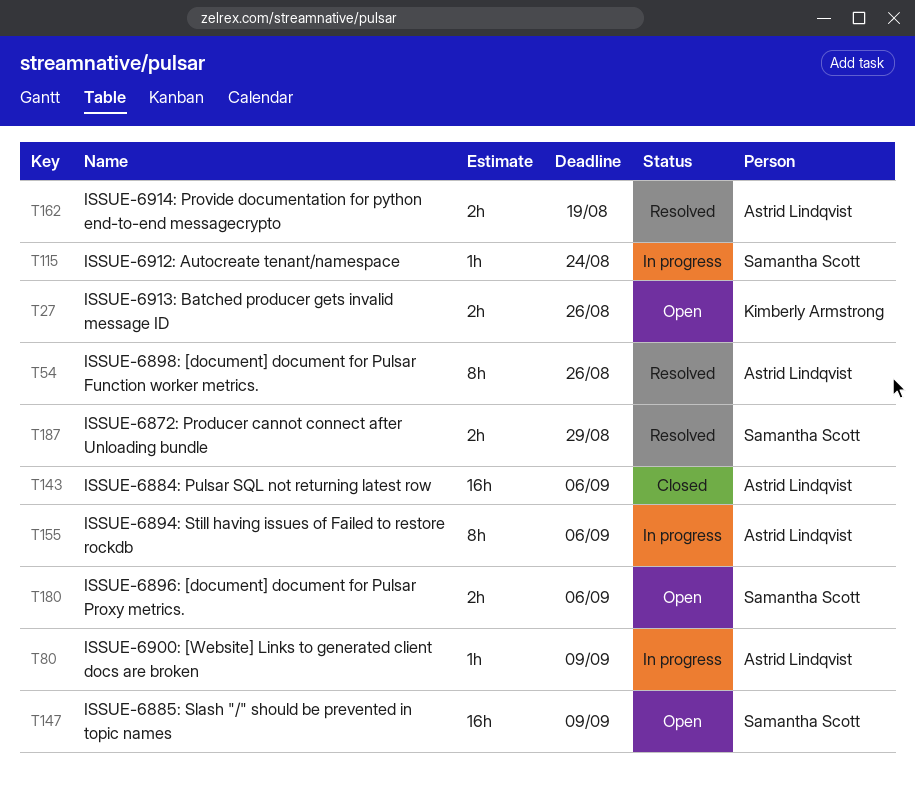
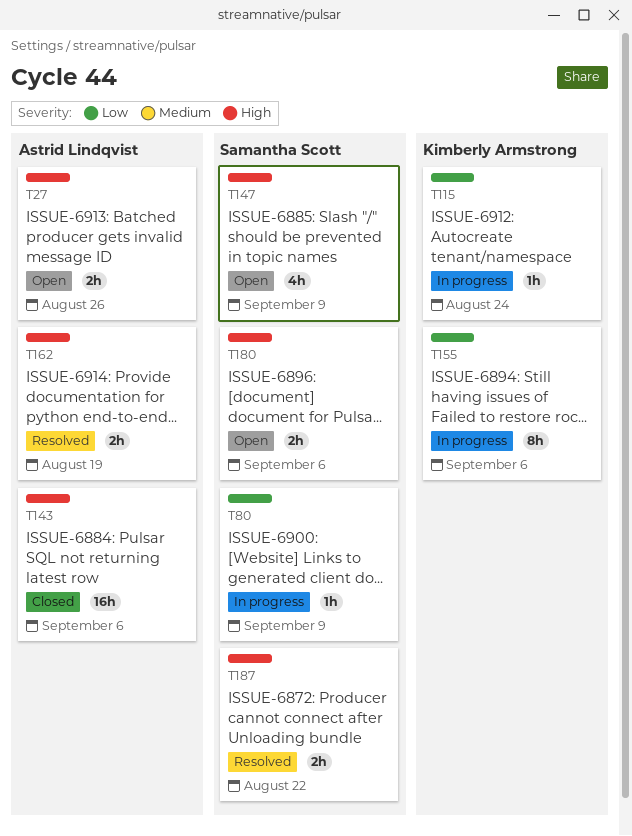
T27, owner: Kimberly Armstrong -> Astrid Lindqvist
T54: present -> none
T80, owner: Astrid Lindqvist -> Samantha Scott
T115, owner: Samantha Scott -> Kimberly Armstrong
T147, estimate: 16h -> 4h
T155, owner: Astrid Lindqvist -> Kimberly Armstrong
T187, due: Aug 29 -> Aug 22

